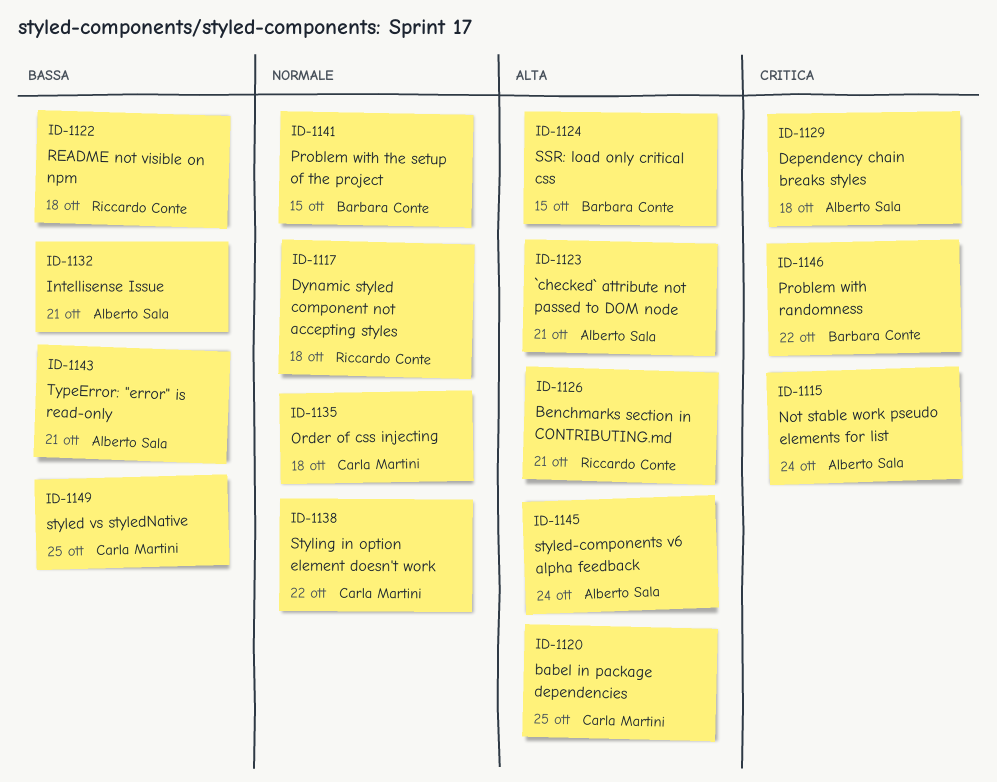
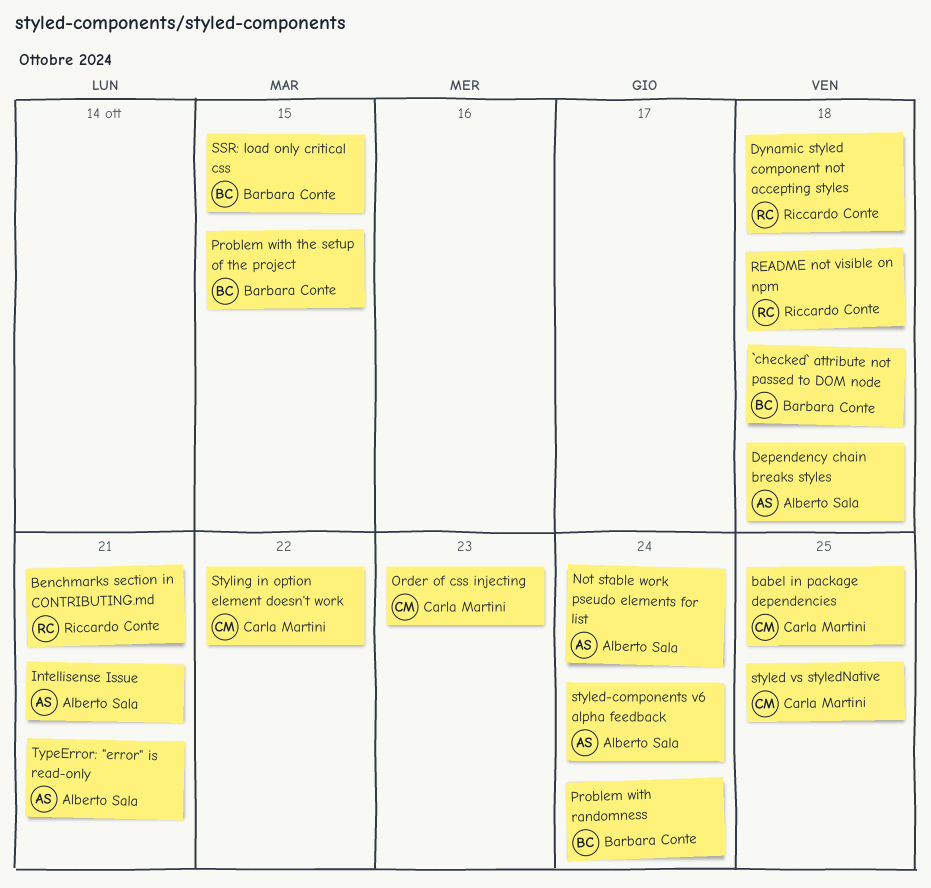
`checked` attribute not passed to DOM node, owner: Alberto Sala -> Barbara Conte
`checked` attribute not passed to DOM node, due: Oct 21 -> Oct 18
Order of css injecting, due: Oct 18 -> Oct 23
Problem with randomness, due: Oct 22 -> Oct 24

